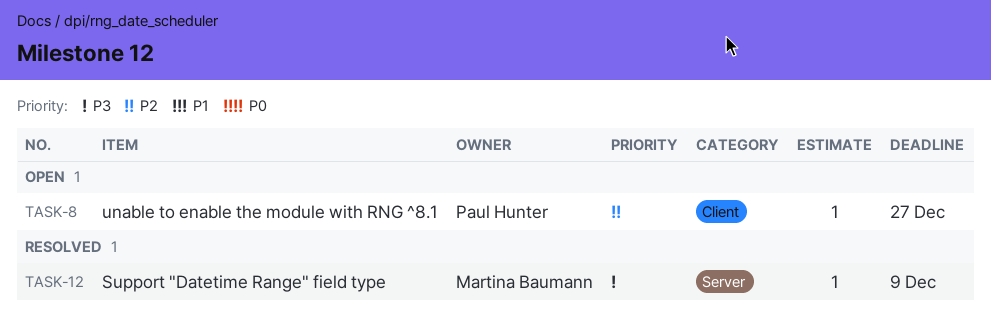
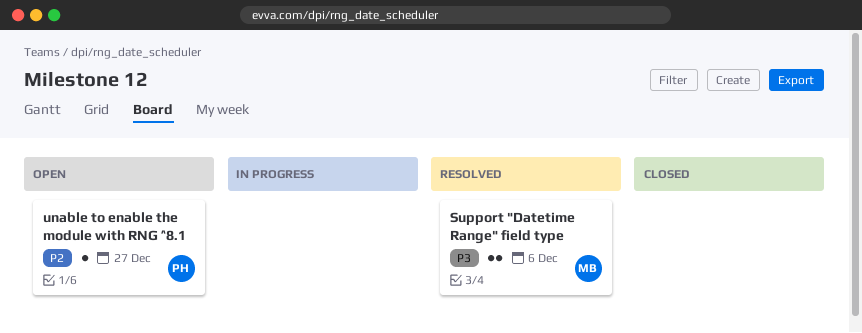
Support "Datetime Range" field type, estimate: 1 -> 2
Support "Datetime Range" field type, due: Dec 9 -> Dec 6

